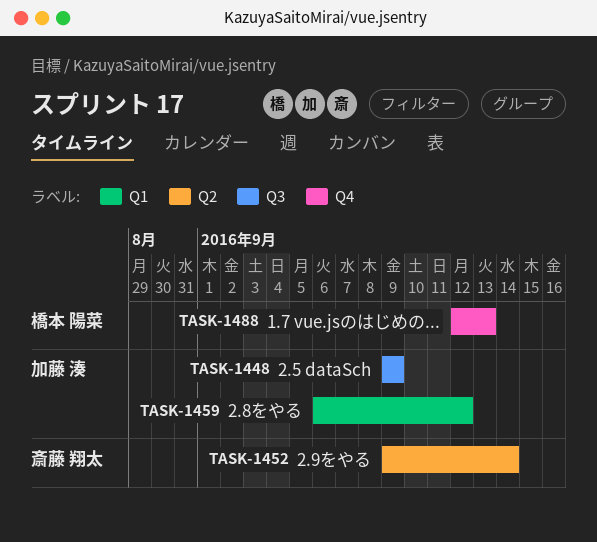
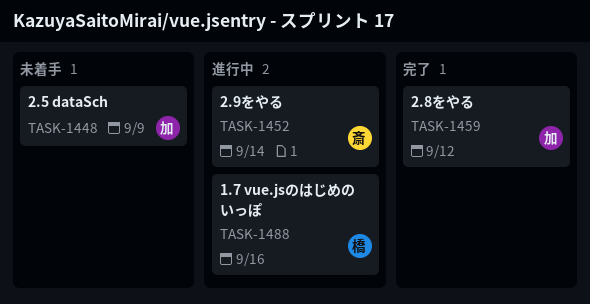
TASK-1488, due: Sep 13 -> Sep 16

